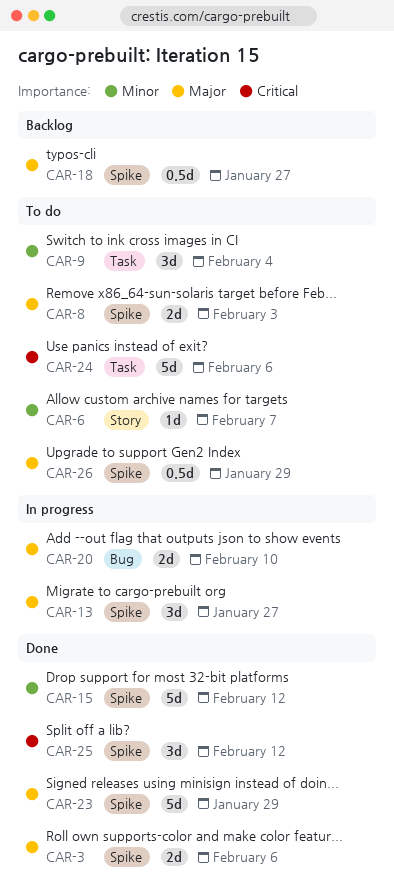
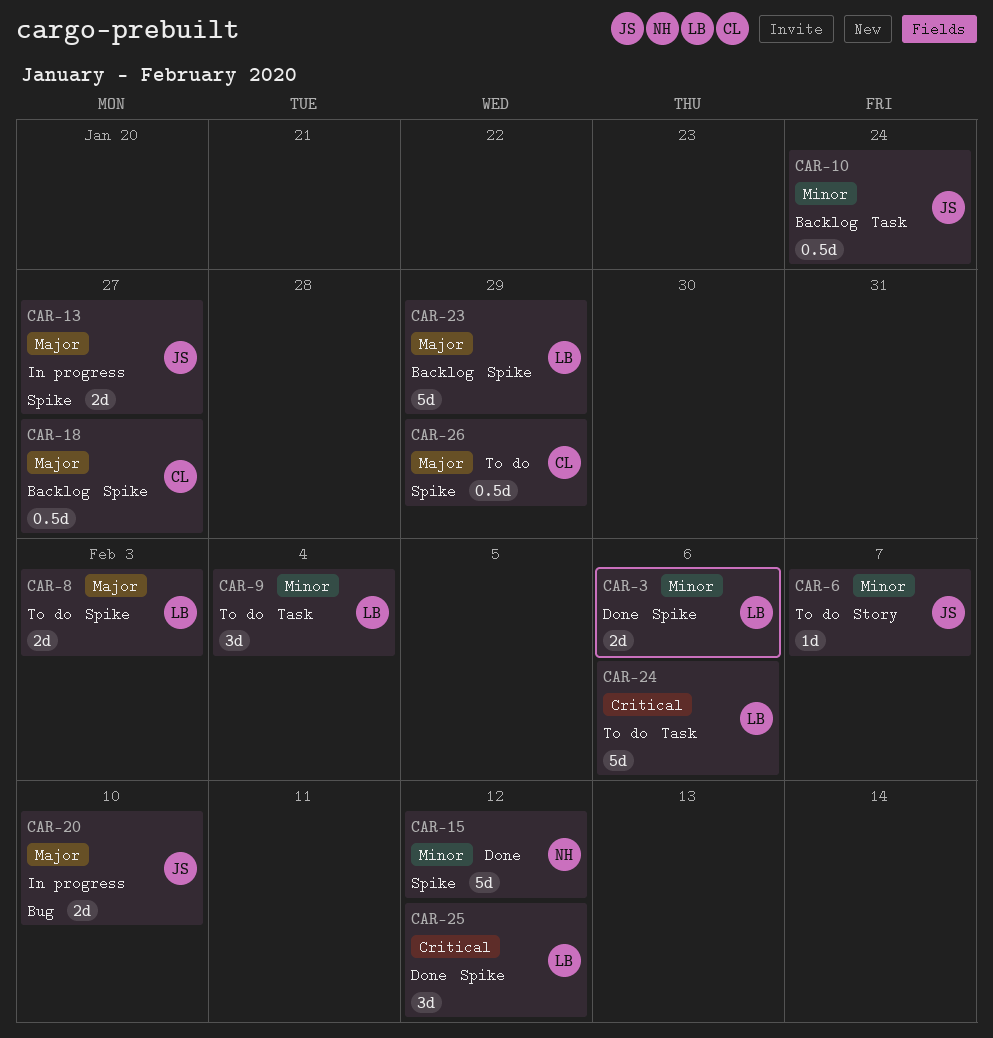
CAR-3, priority: Major -> Minor
CAR-10: none -> present
CAR-13, estimate: 3d -> 2d
CAR-23, status: Done -> Backlog

